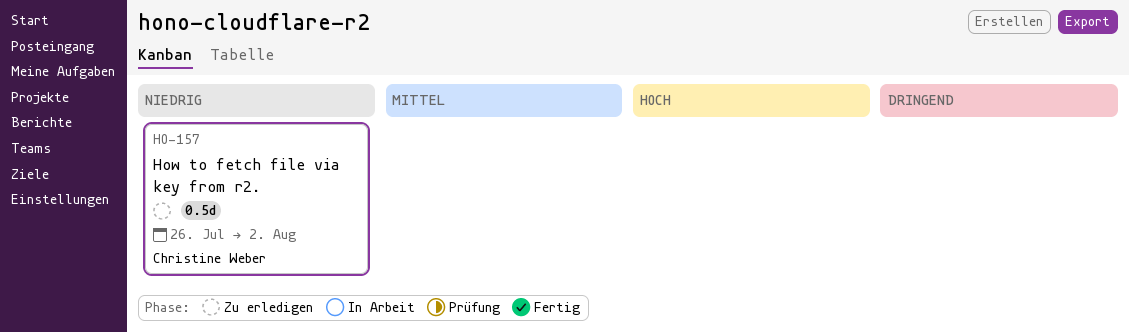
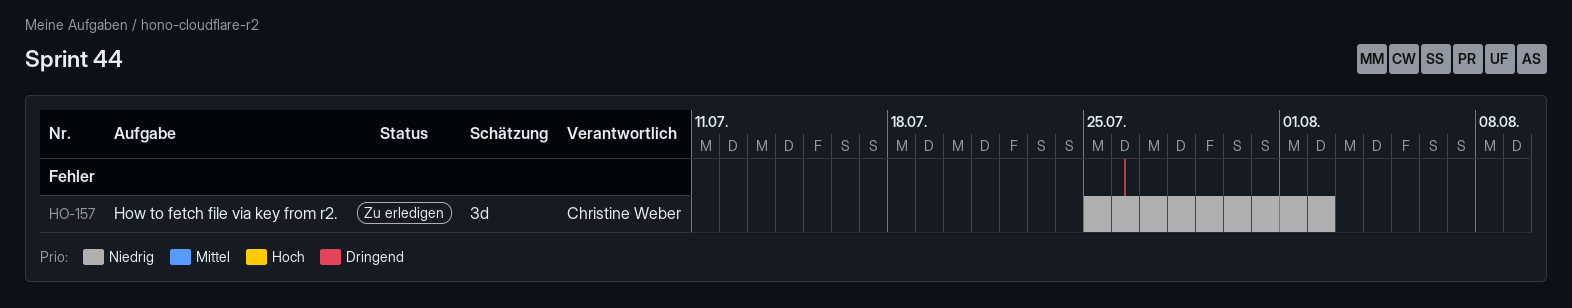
HO-157, estimate: 0.5d -> 3d
HO-157, start: Jul 26 -> Jul 25

